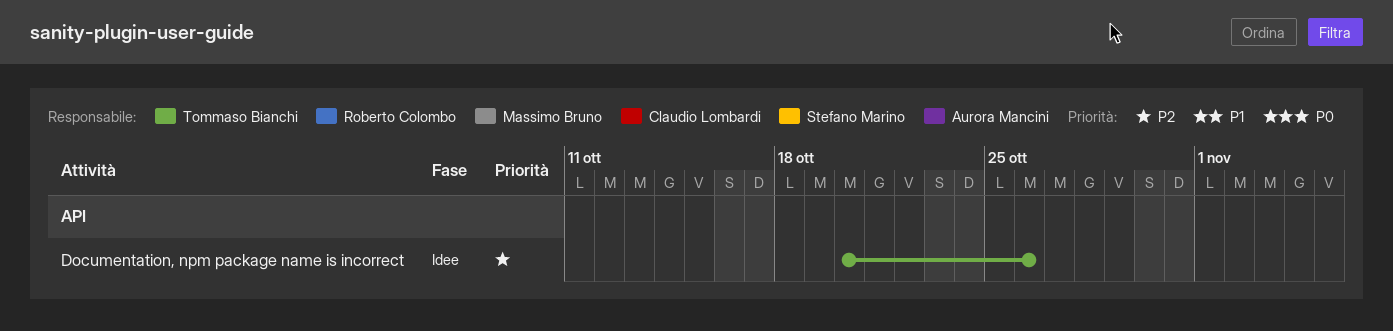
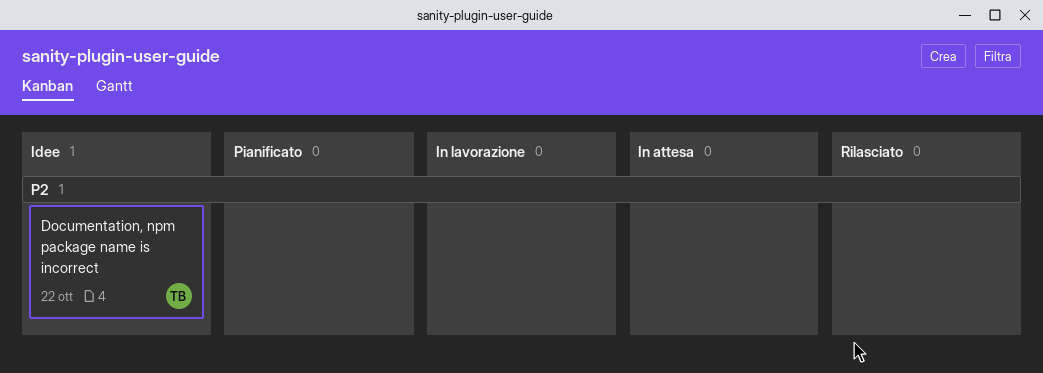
Documentation, npm package name is incorrect, due: Oct 26 -> Oct 22

